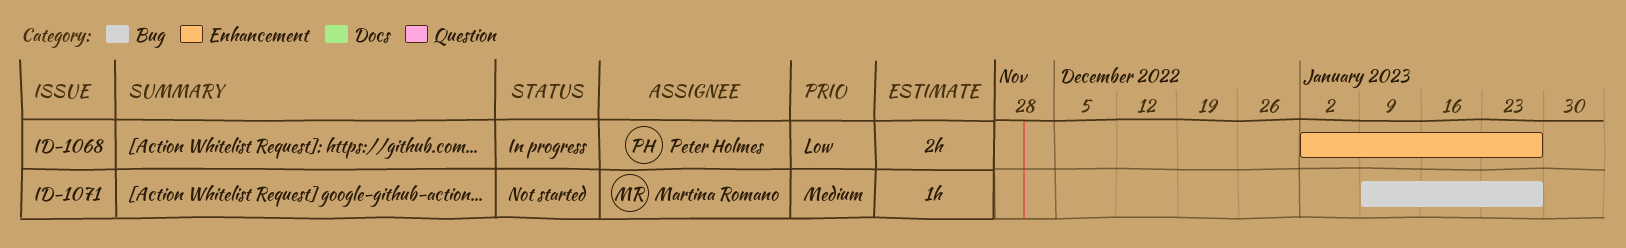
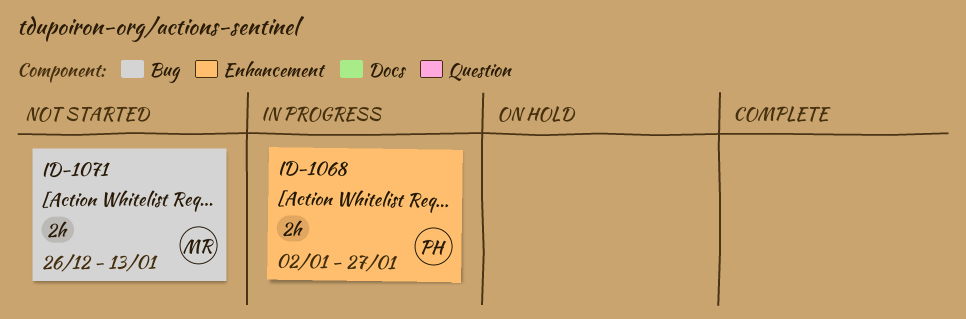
ID-1071, estimate: 1h -> 2h
ID-1071, start: Jan 9 -> Dec 26
ID-1071, due: Jan 27 -> Jan 13

